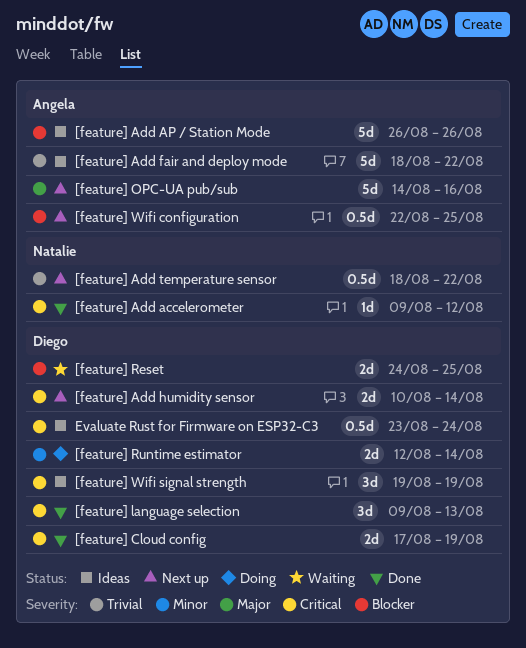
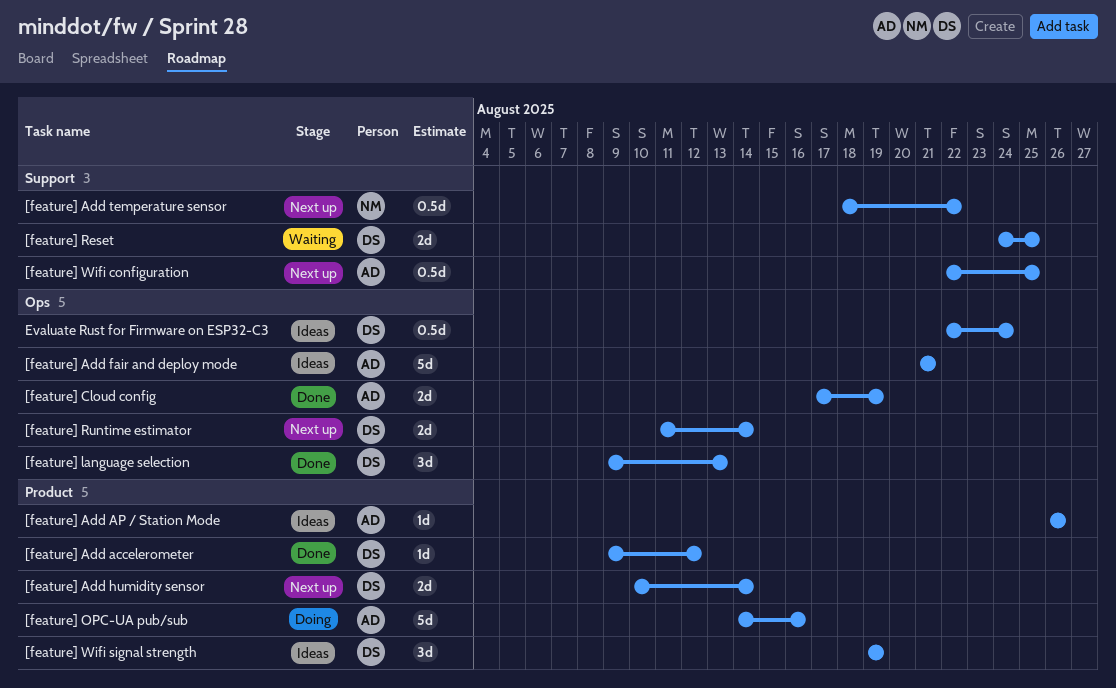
[feature] Add accelerometer, owner: Natalie -> Diego
[feature] Add AP / Station Mode, estimate: 5d -> 1d
[feature] Add fair and deploy mode, start: Aug 18 -> Aug 21
[feature] Add fair and deploy mode, due: Aug 22 -> Aug 21
[feature] Cloud config, owner: Diego -> Angela
[feature] OPC-UA pub/sub, status: Next up -> Doing
[feature] Runtime estimator, status: Doing -> Next up
[feature] Runtime estimator, start: Aug 12 -> Aug 11
Evaluate Rust for Firmware on ESP32-C3, start: Aug 23 -> Aug 22

